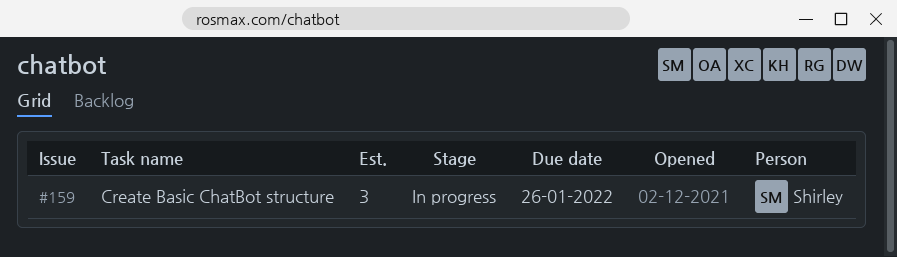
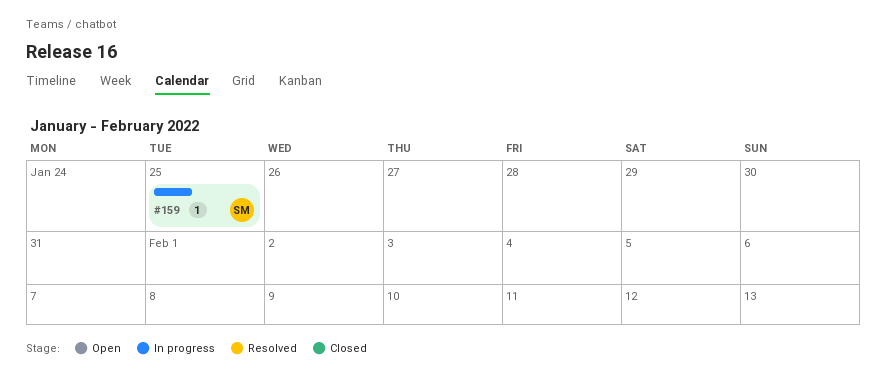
#159, estimate: 3 -> 1
#159, due: Jan 26 -> Jan 25

